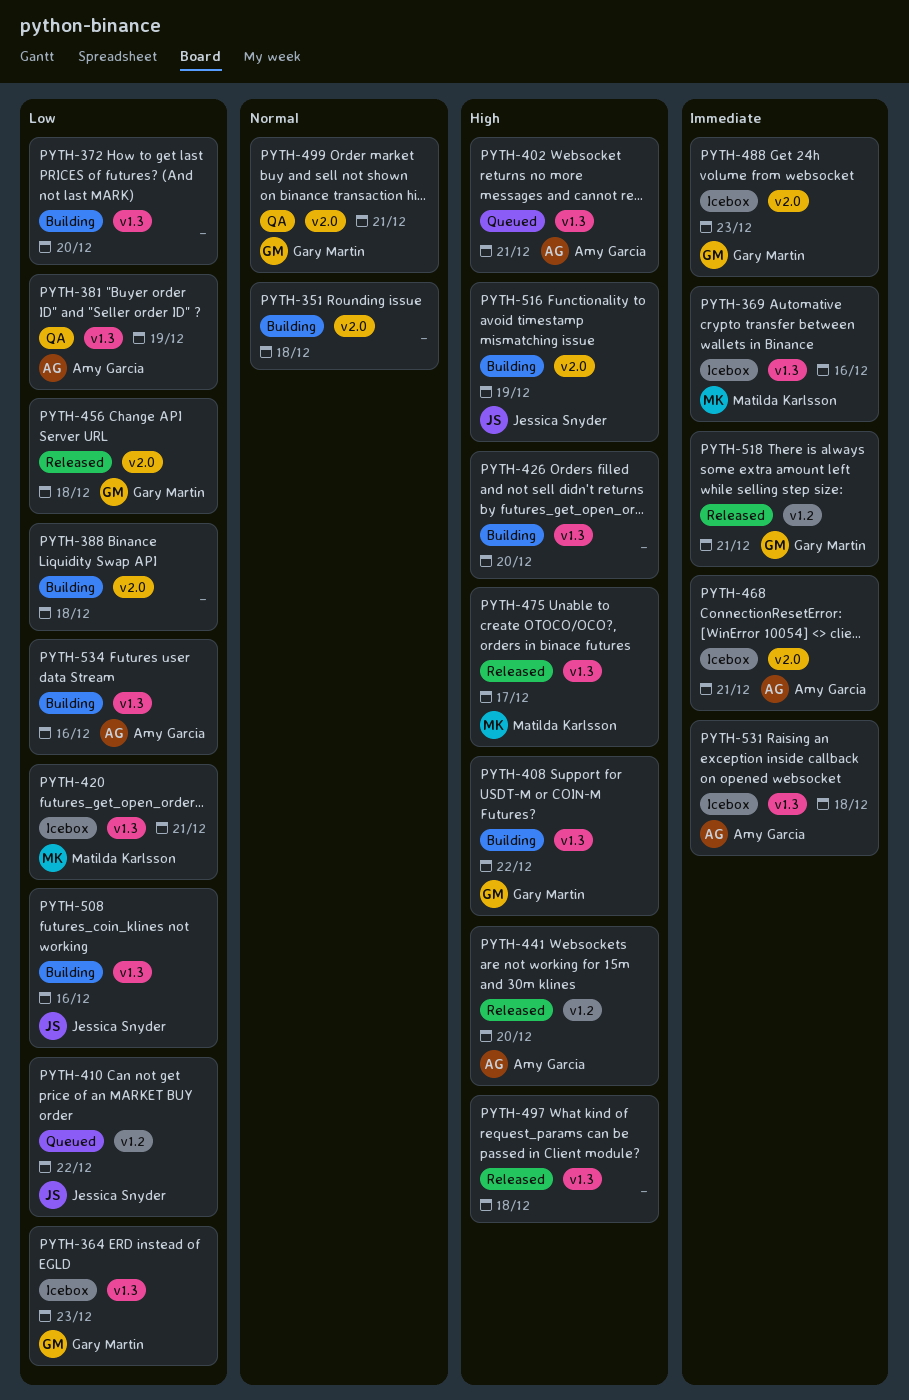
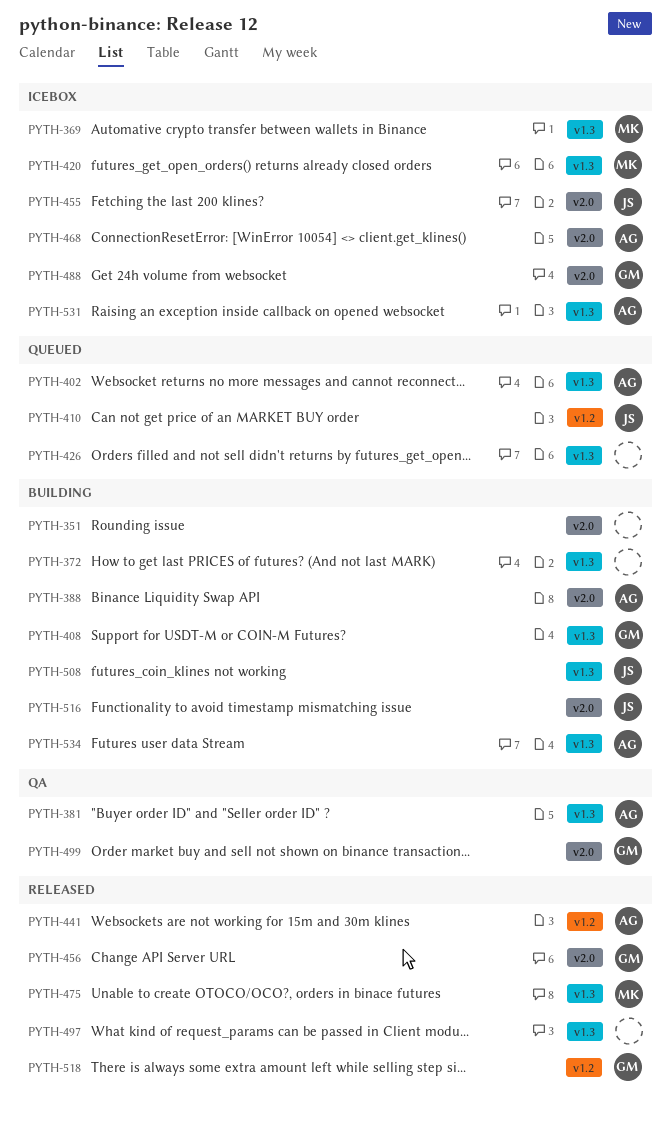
PYTH-364: present -> none
PYTH-388, owner: none -> Amy Garcia
PYTH-426, status: Building -> Queued
PYTH-455: none -> present

